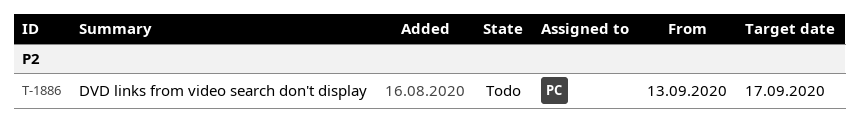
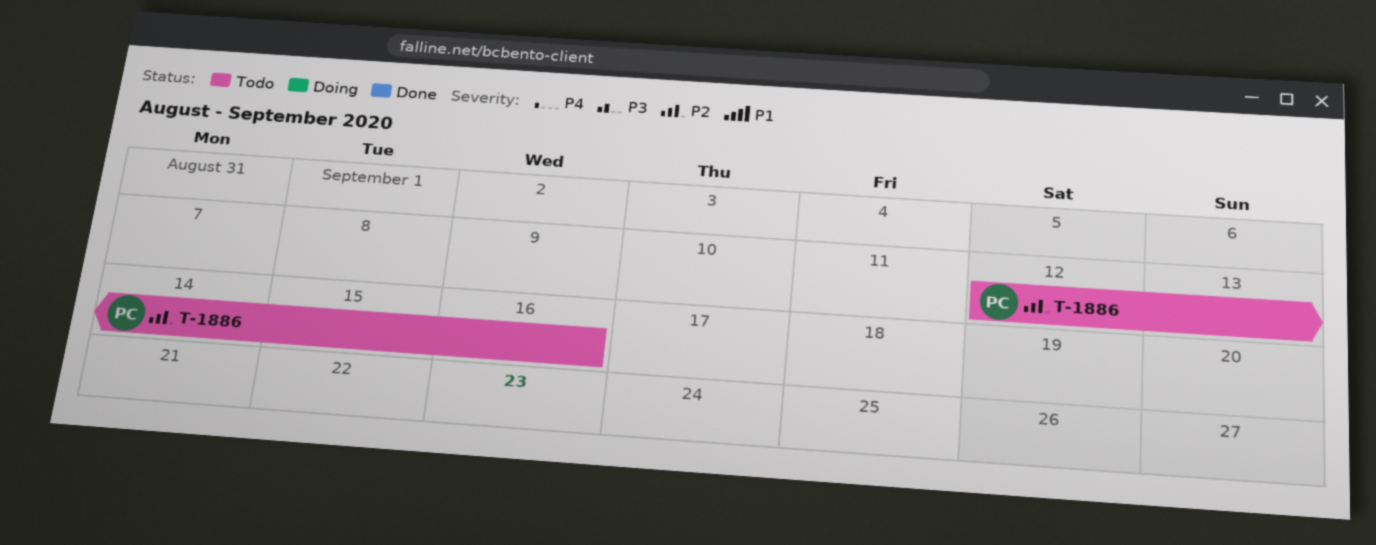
T-1886, start: Sep 13 -> Sep 12
T-1886, due: Sep 17 -> Sep 16

